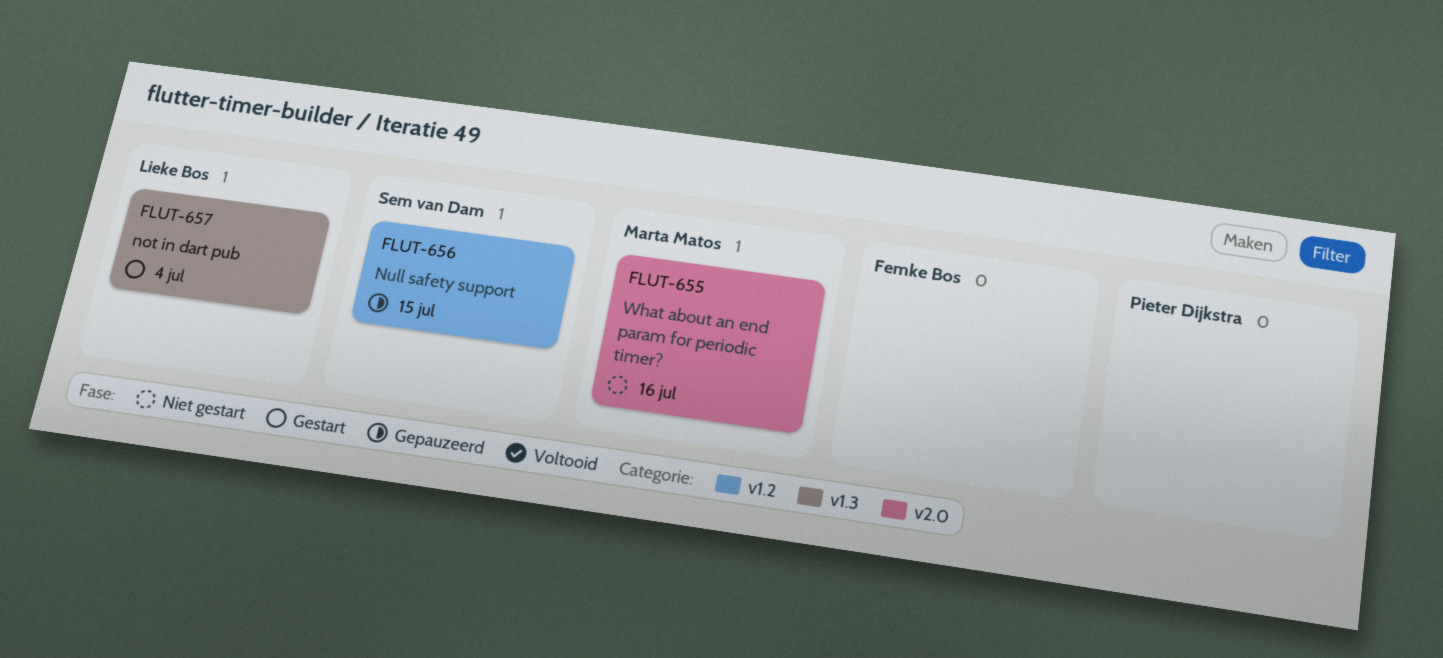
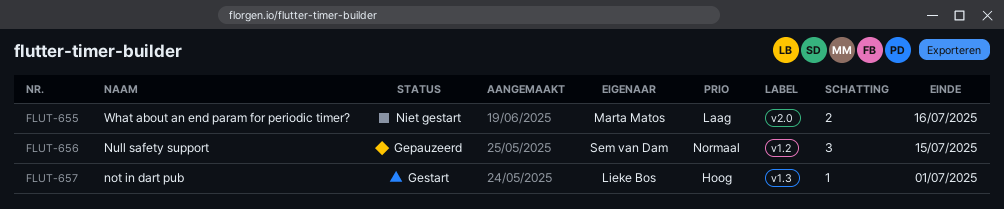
FLUT-657, due: Jul 4 -> Jul 1

